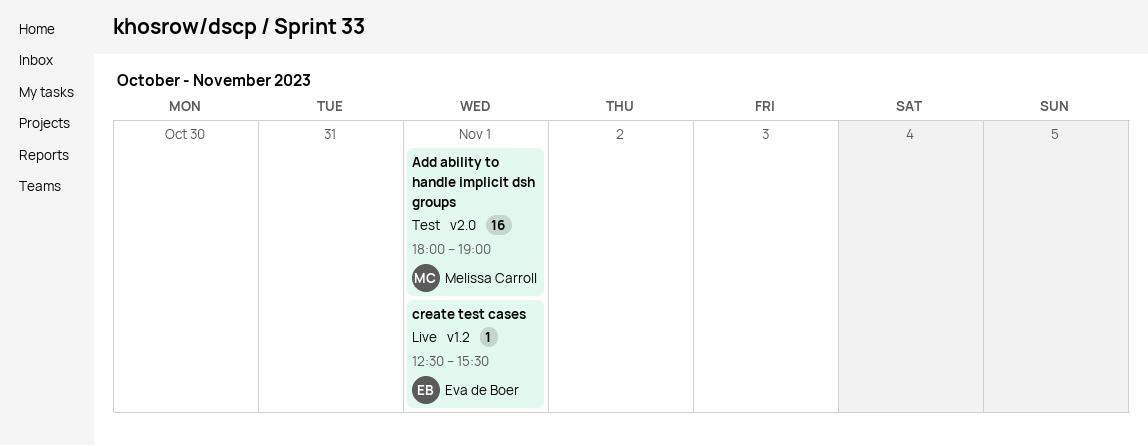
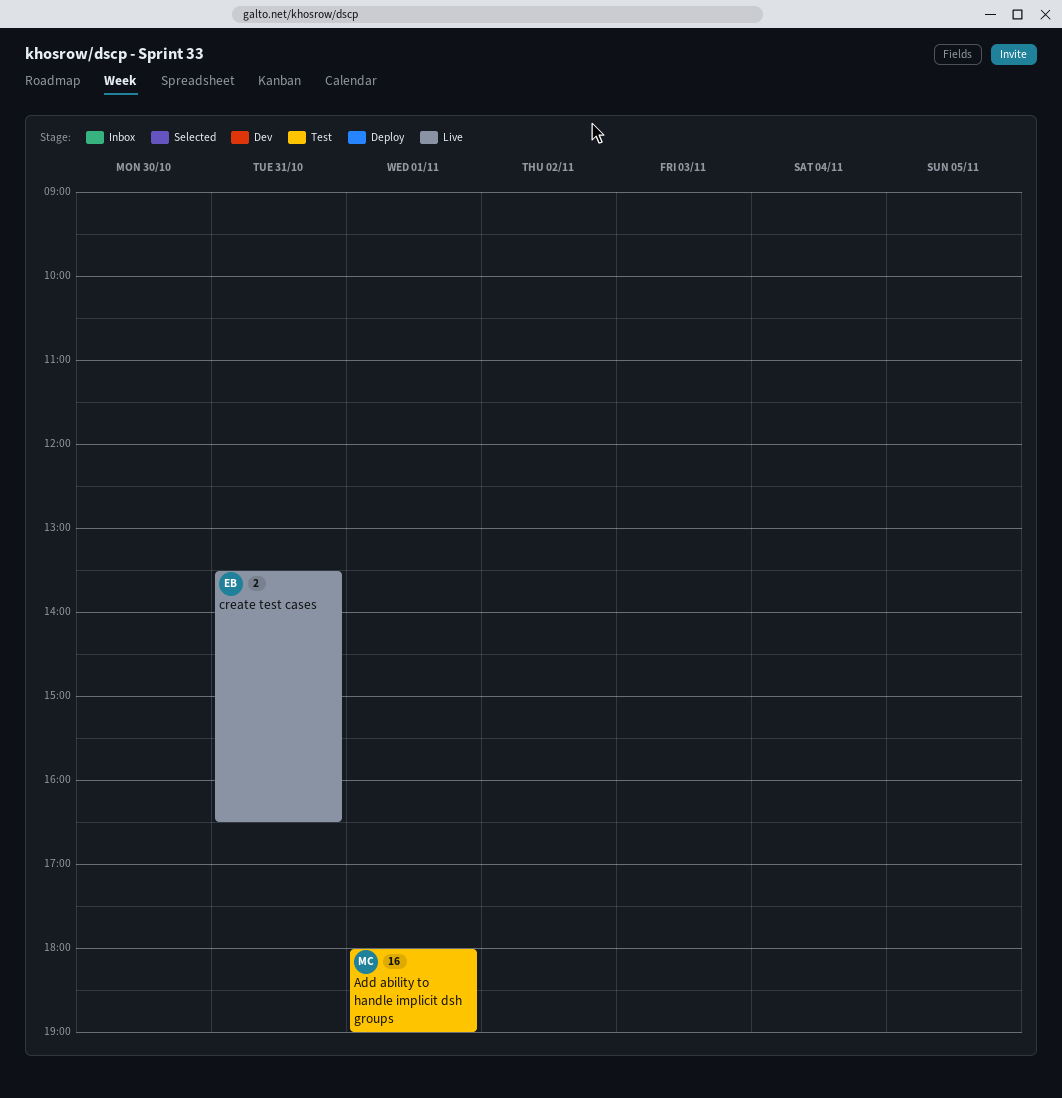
create test cases, estimate: 1 -> 2
create test cases, day: Nov 1 -> Oct 31
create test cases, begins: 12:30 -> 13:30
create test cases, ends: 15:30 -> 16:30

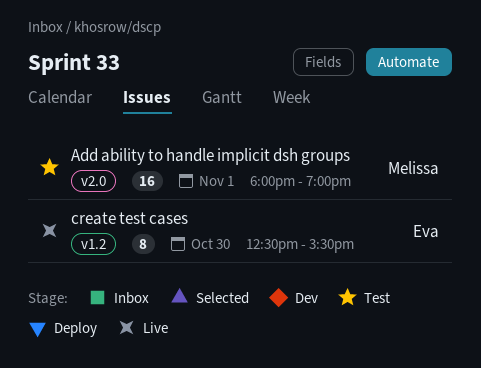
create test cases, estimate: 2 -> 8
create test cases, day: Oct 31 -> Oct 30
create test cases, begins: 13:30 -> 12:30
create test cases, ends: 16:30 -> 15:30

